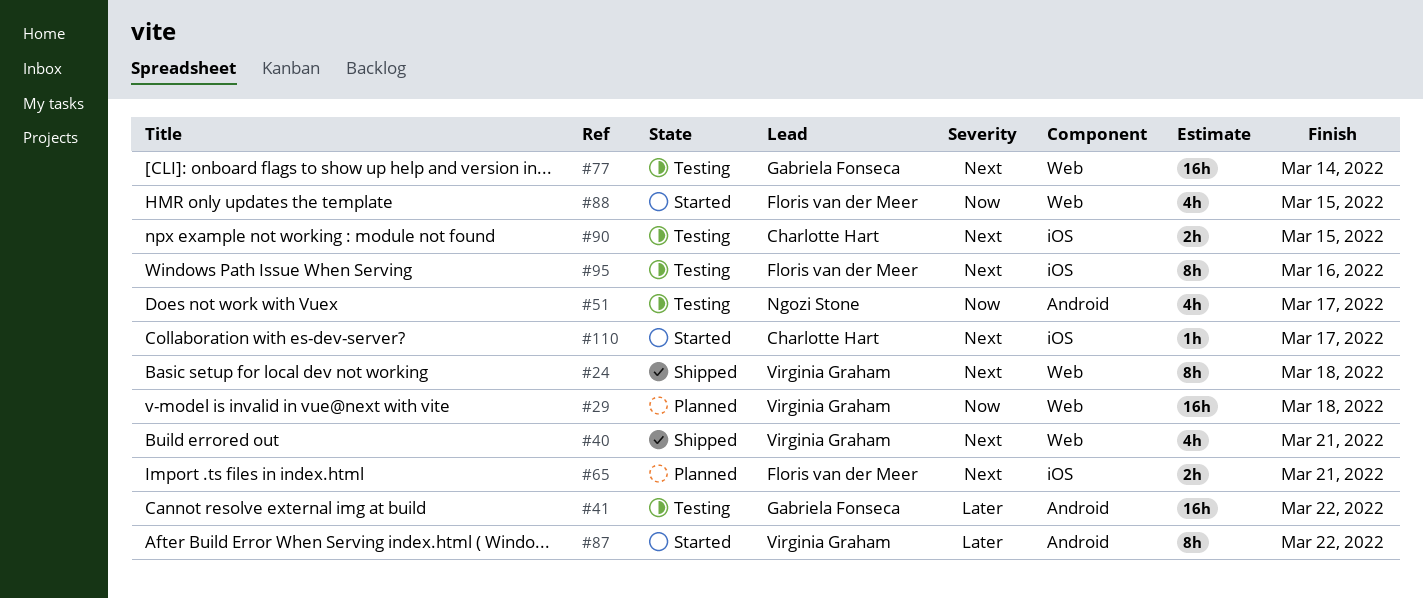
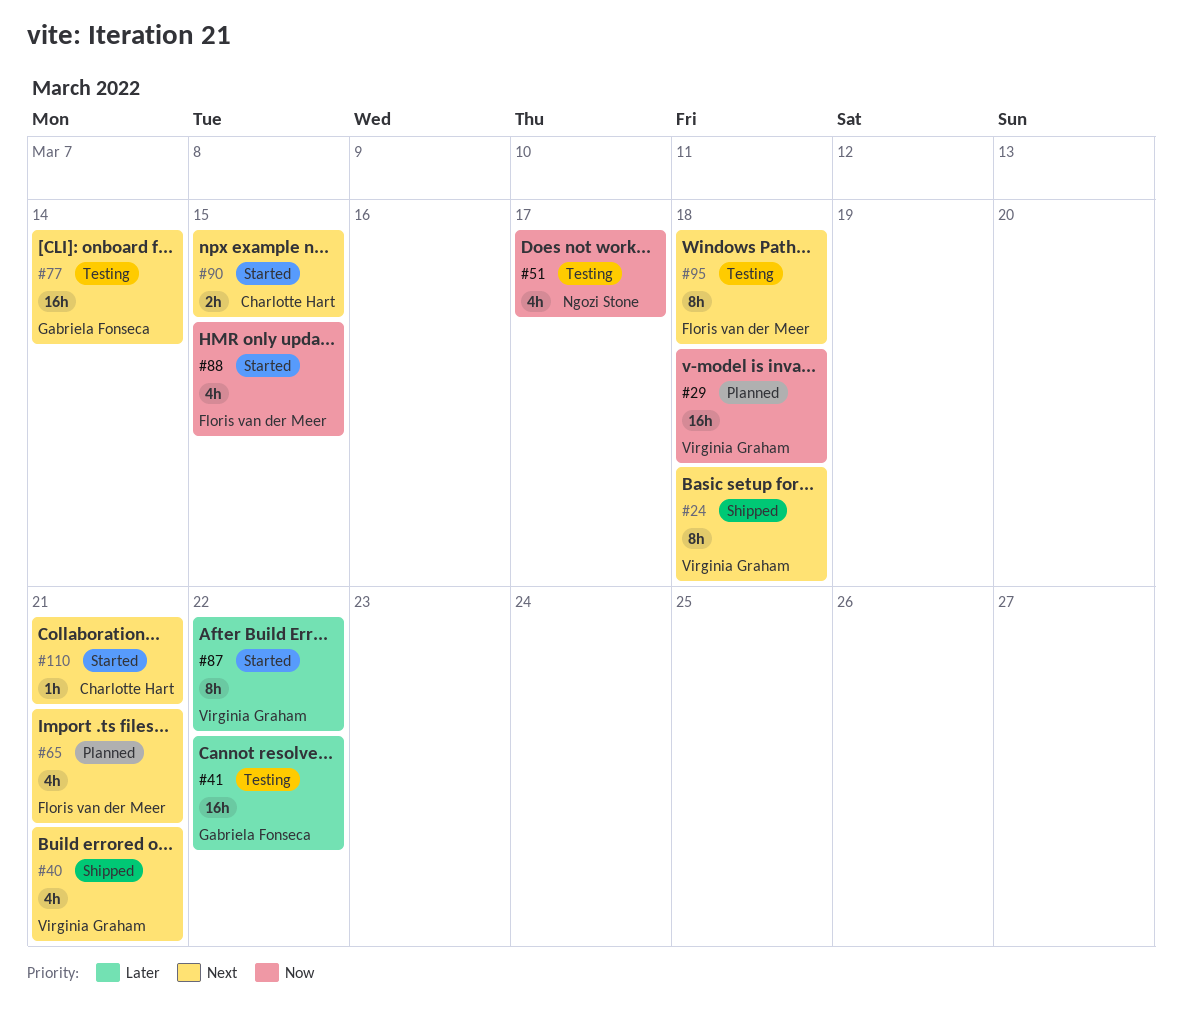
#65, estimate: 2h -> 4h
#90, status: Testing -> Started
#95, due: Mar 16 -> Mar 18
#110, due: Mar 17 -> Mar 21

